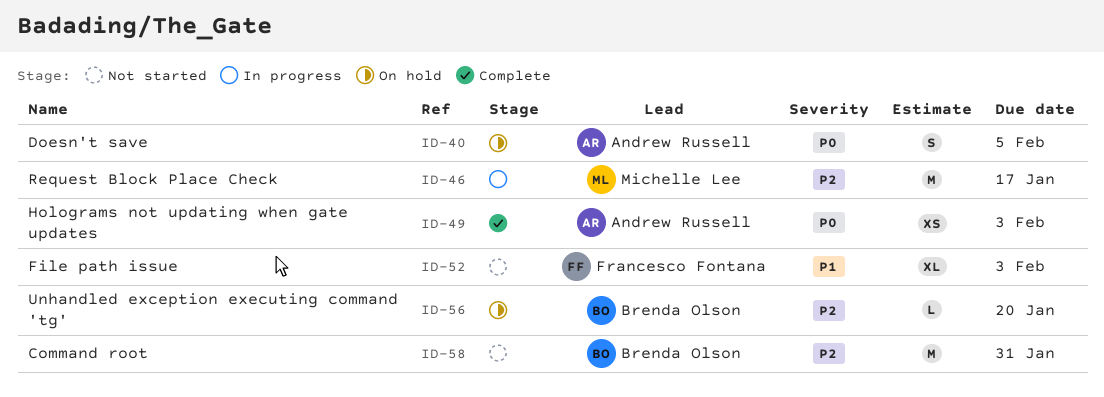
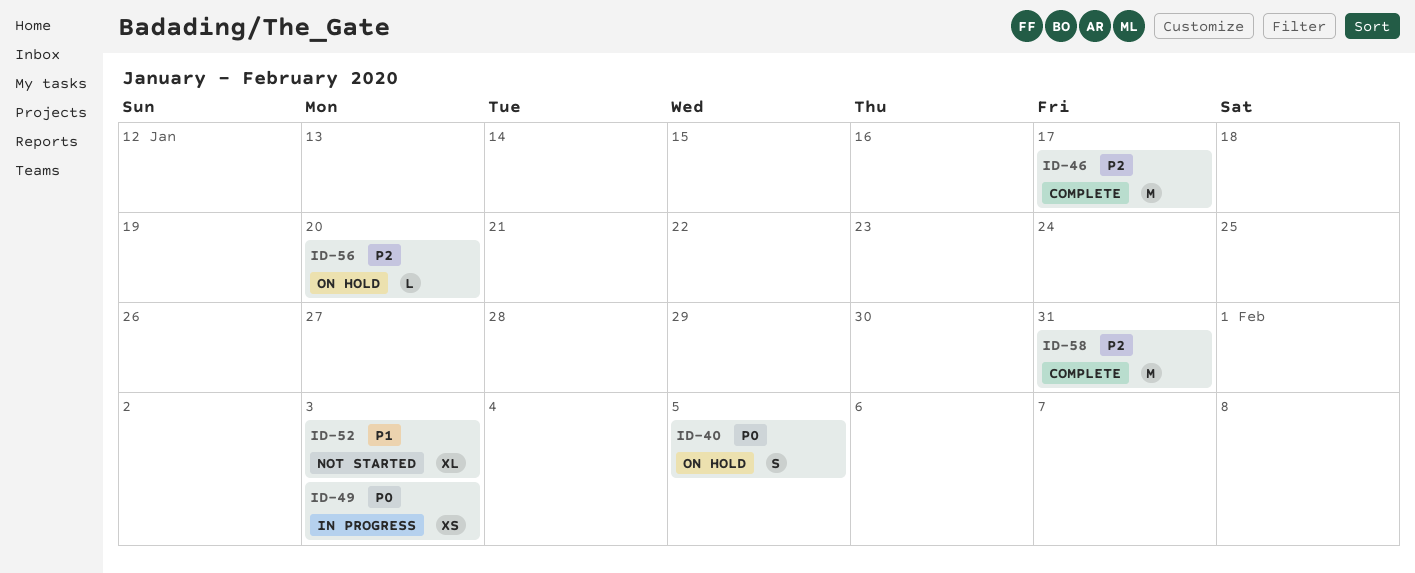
ID-46, status: In progress -> Complete
ID-49, status: Complete -> In progress
ID-58, status: Not started -> Complete

